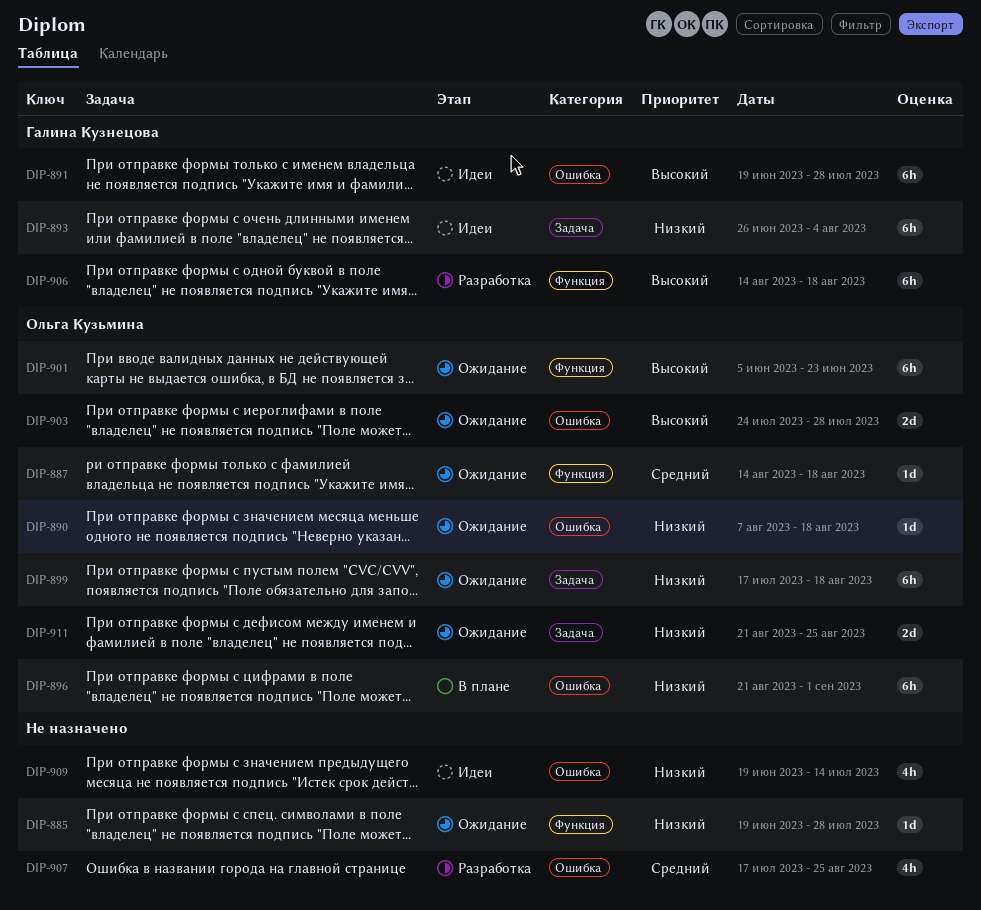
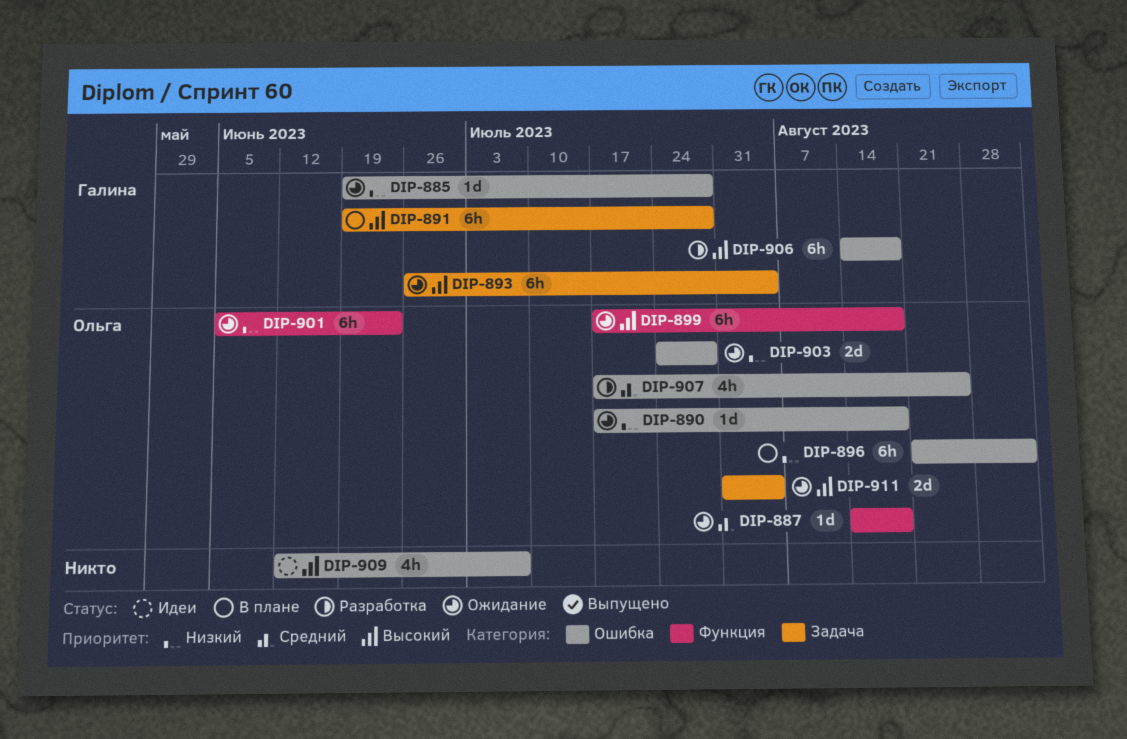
DIP-885, owner: none -> Галина Кузнецова
DIP-885, label: Функция -> Ошибка
DIP-890, start: Aug 7 -> Jul 17
DIP-891, status: Идеи -> В плане
DIP-891, label: Ошибка -> Задача
DIP-893, status: Идеи -> Ожидание
DIP-893, priority: Низкий -> Высокий
DIP-899, priority: Низкий -> Высокий
DIP-899, label: Задача -> Функция
DIP-901, priority: Высокий -> Низкий
DIP-903, priority: Высокий -> Низкий
DIP-906, label: Функция -> Ошибка
DIP-907, owner: none -> Ольга Кузьмина
DIP-909, priority: Низкий -> Высокий
DIP-909, start: Jun 19 -> Jun 12
DIP-909, due: Jul 14 -> Jul 7
DIP-911, priority: Низкий -> Высокий
DIP-911, start: Aug 21 -> Jul 31
DIP-911, due: Aug 25 -> Aug 4

